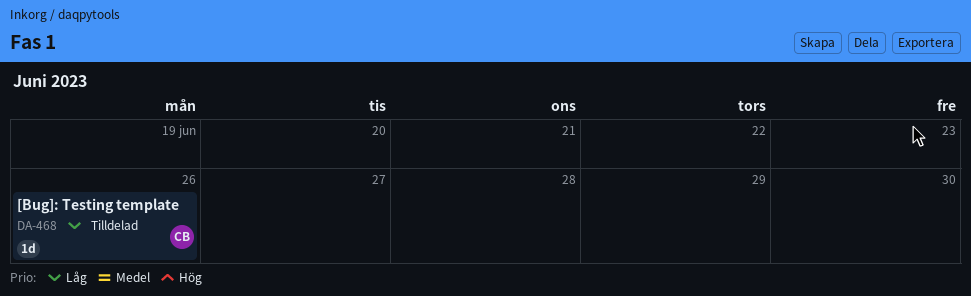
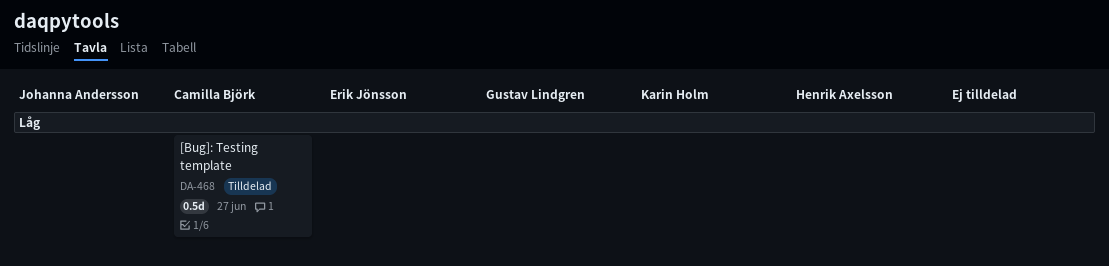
DA-468, estimate: 1d -> 0.5d
DA-468, due: Jun 26 -> Jun 27

